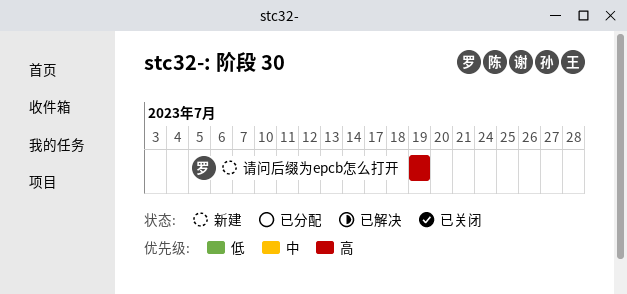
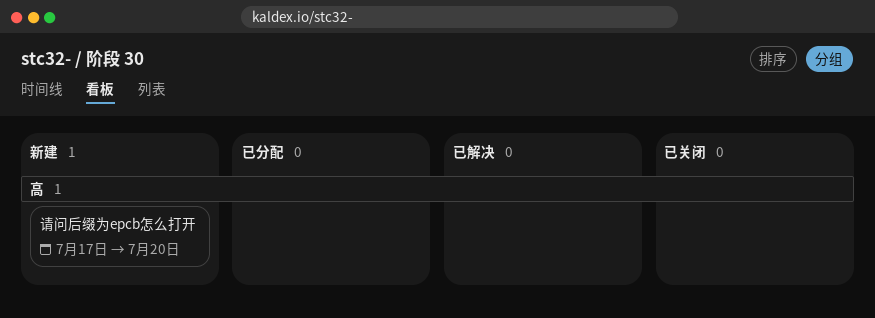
请问后缀为epcb怎么打开, start: Jul 19 -> Jul 17
请问后缀为epcb怎么打开, due: Jul 19 -> Jul 20

